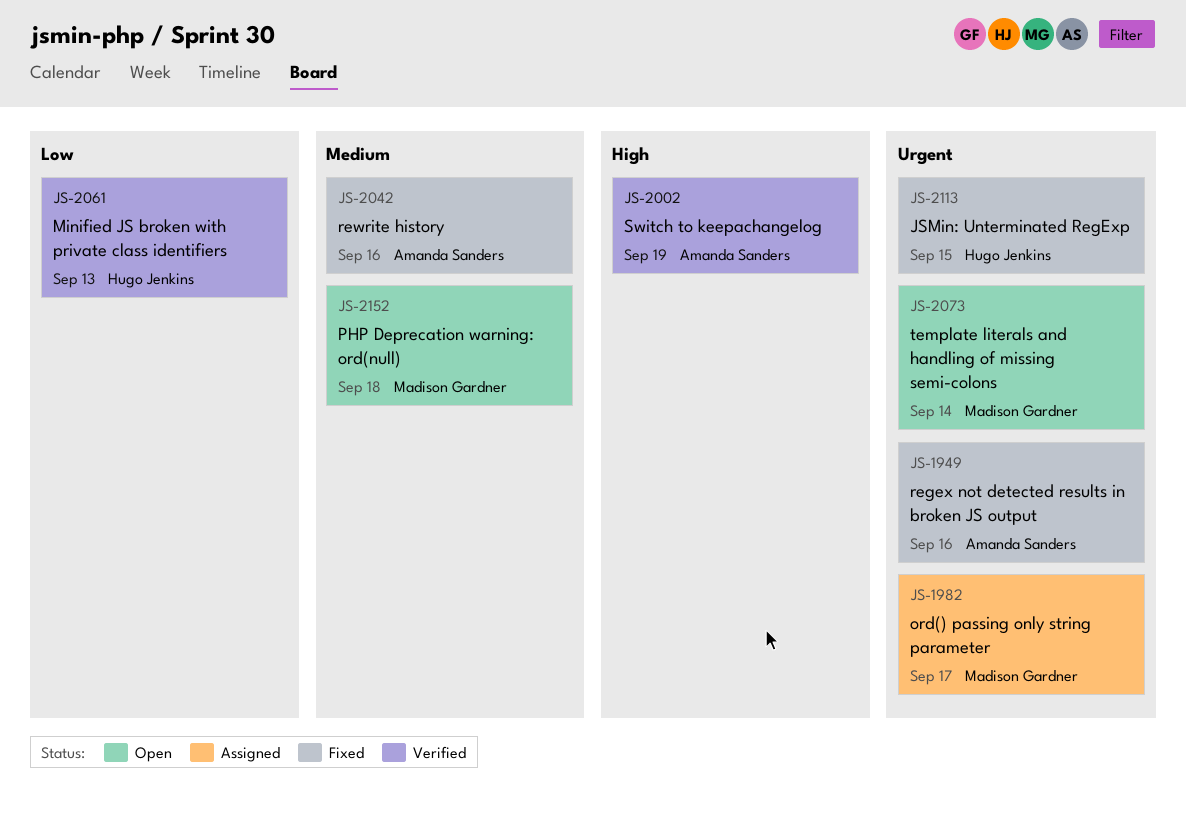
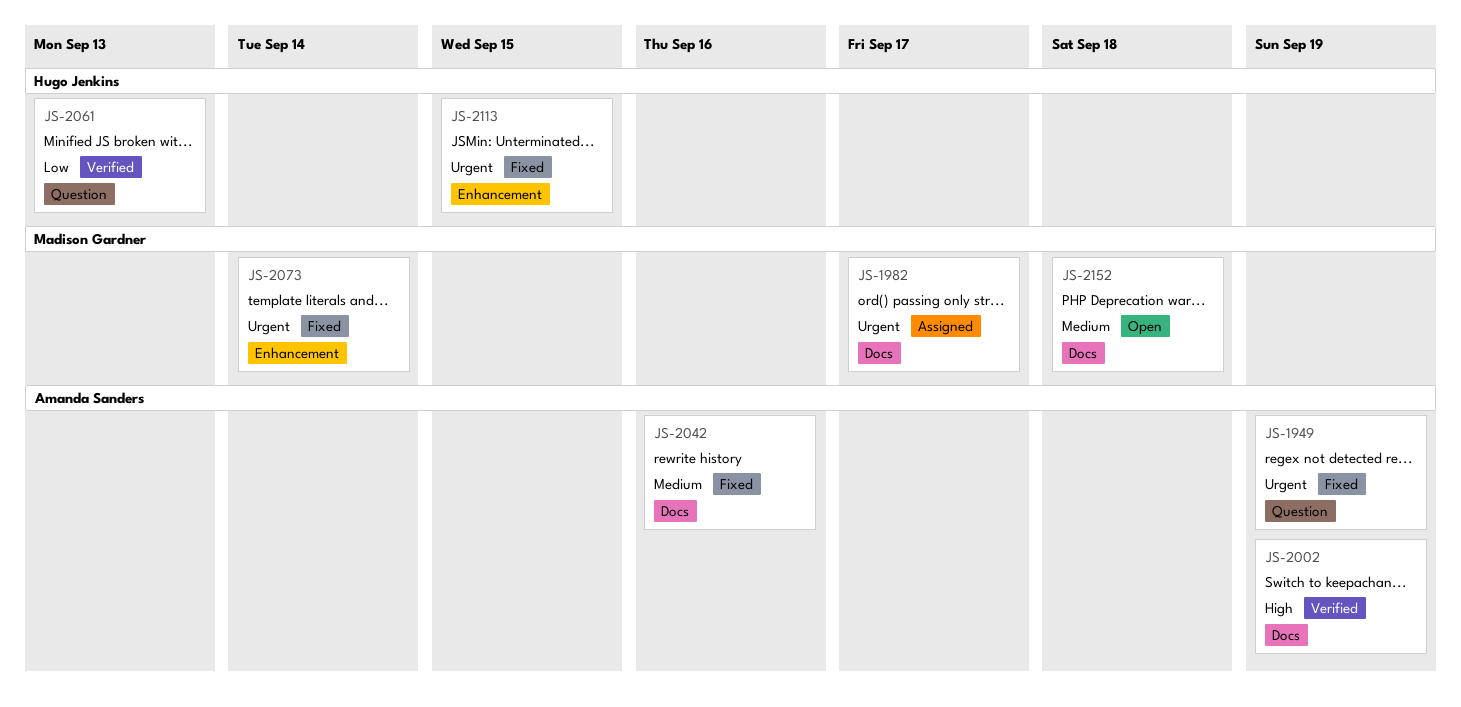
JS-1949, due: Sep 16 -> Sep 19
JS-2073, status: Open -> Fixed

